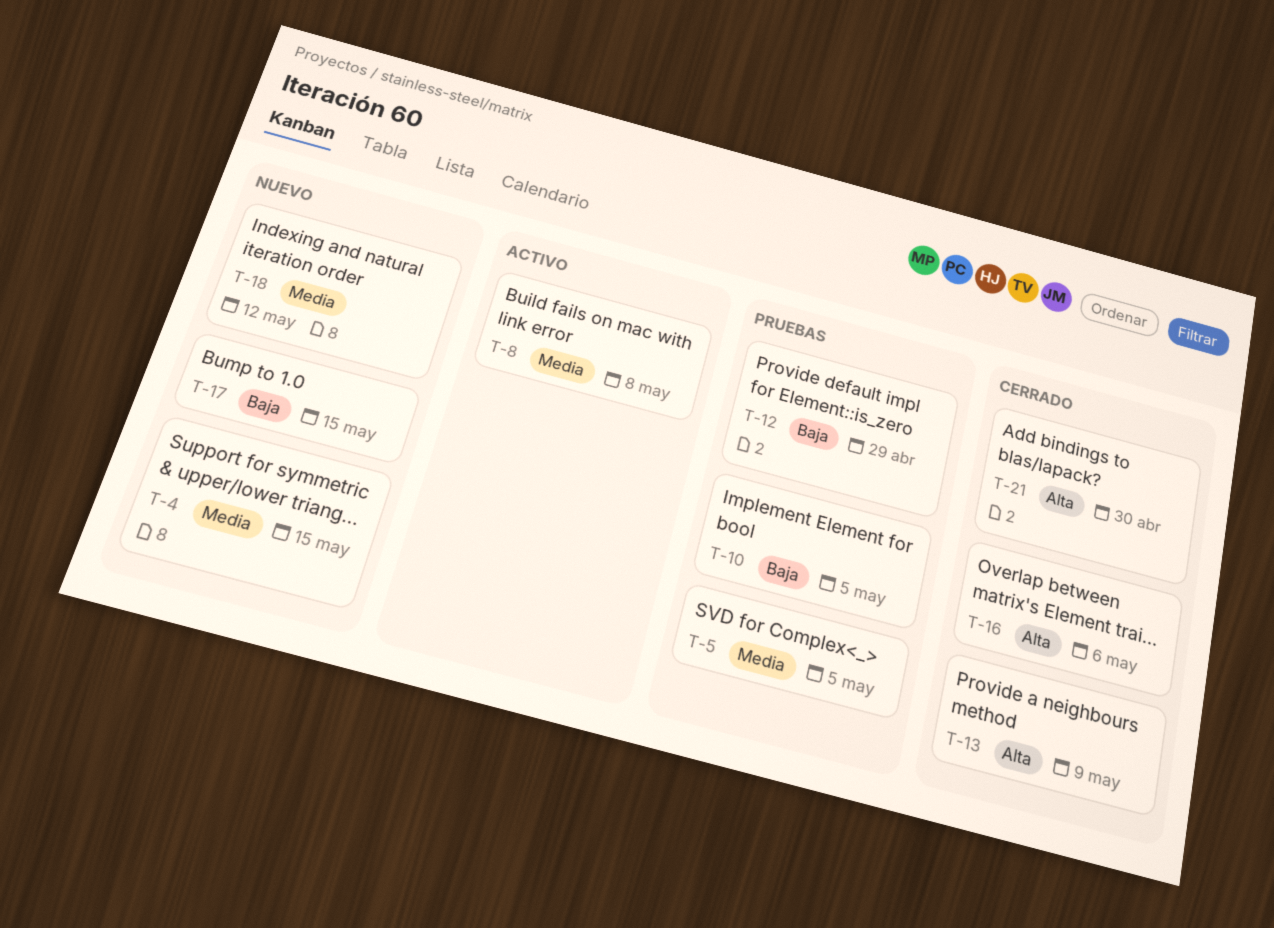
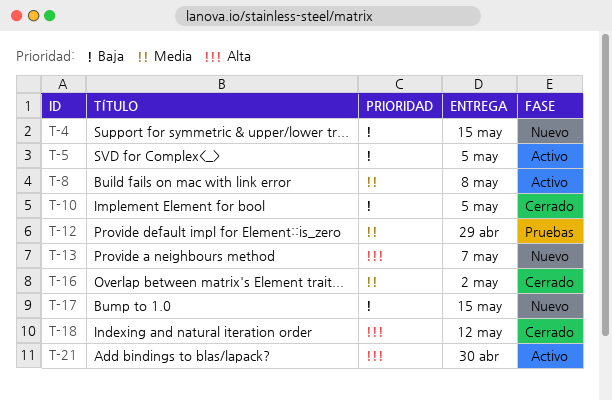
T-4, priority: Media -> Baja
T-5, status: Pruebas -> Activo
T-5, priority: Media -> Baja
T-10, status: Pruebas -> Cerrado
T-12, priority: Baja -> Media
T-13, status: Cerrado -> Nuevo
T-13, due: May 9 -> May 7
T-16, priority: Alta -> Media
T-16, due: May 6 -> May 2
T-18, status: Nuevo -> Cerrado
T-18, priority: Media -> Alta
T-21, status: Cerrado -> Activo

